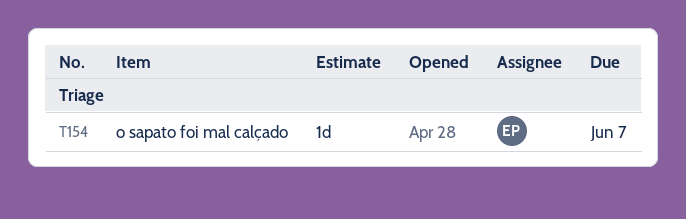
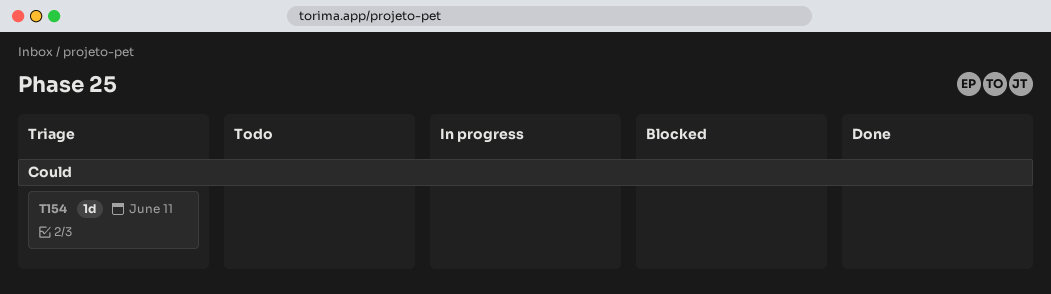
T154, due: Jun 7 -> Jun 11

